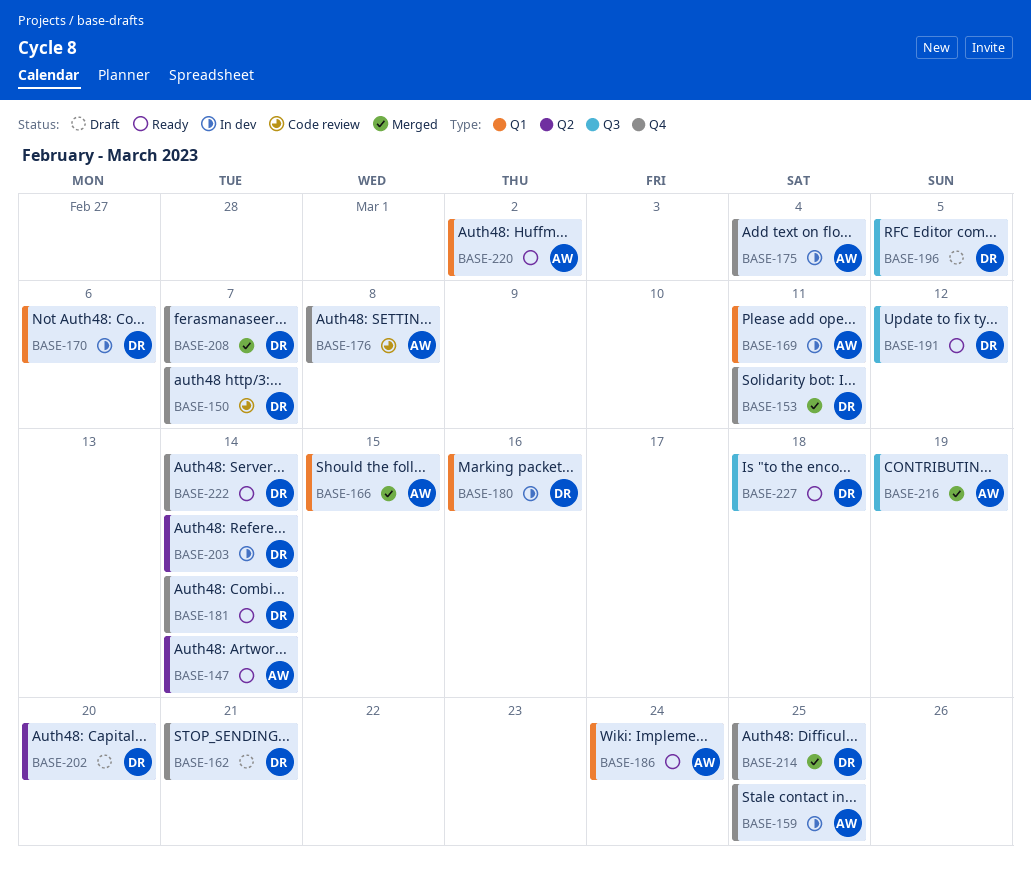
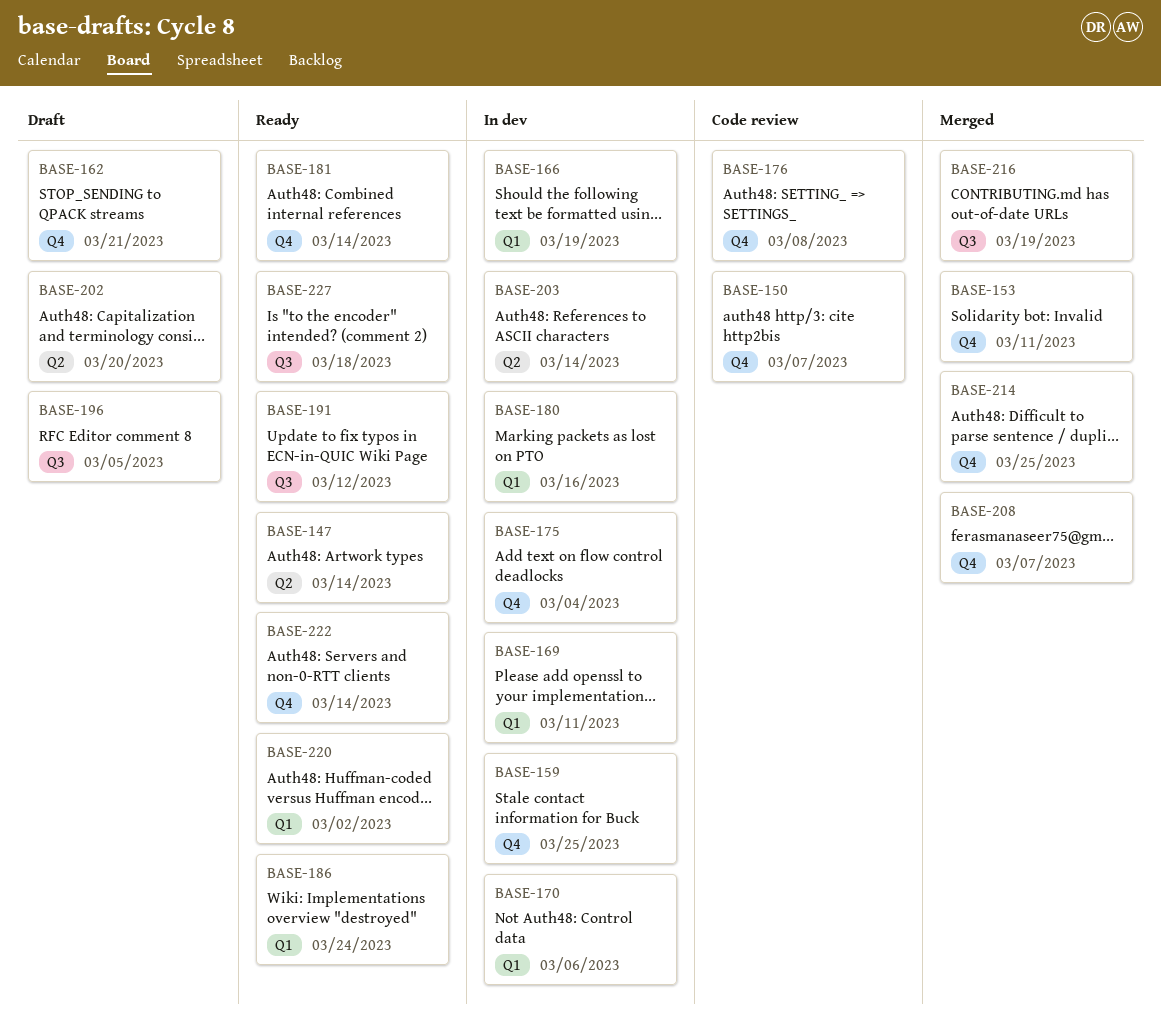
BASE-166, status: Merged -> In dev
BASE-166, due: Mar 15 -> Mar 19

